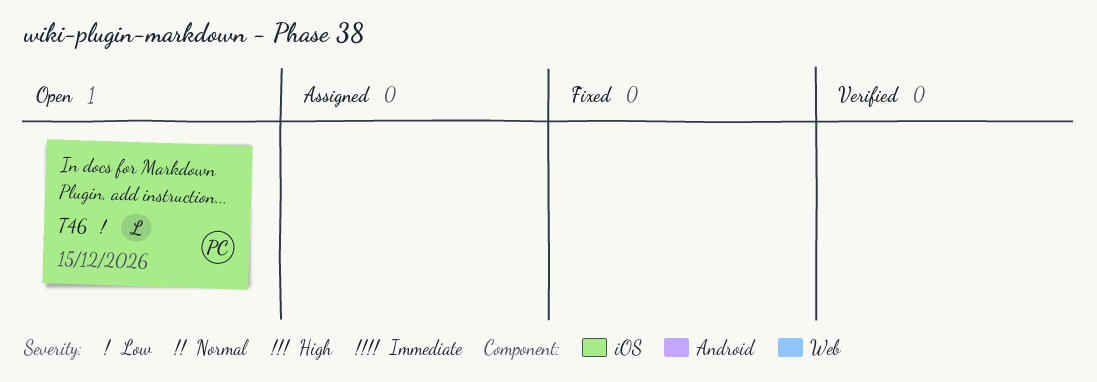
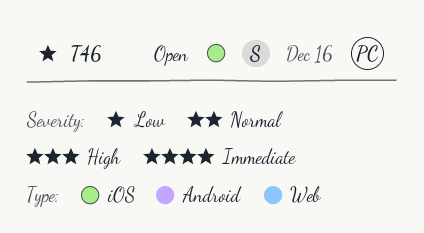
T46, estimate: L -> S
T46, due: Dec 15 -> Dec 16

